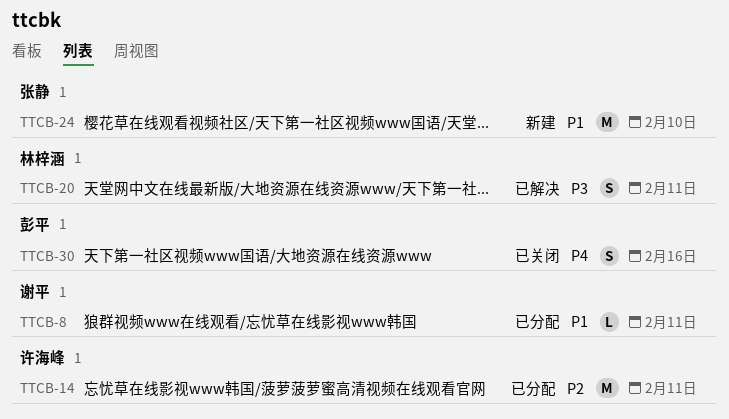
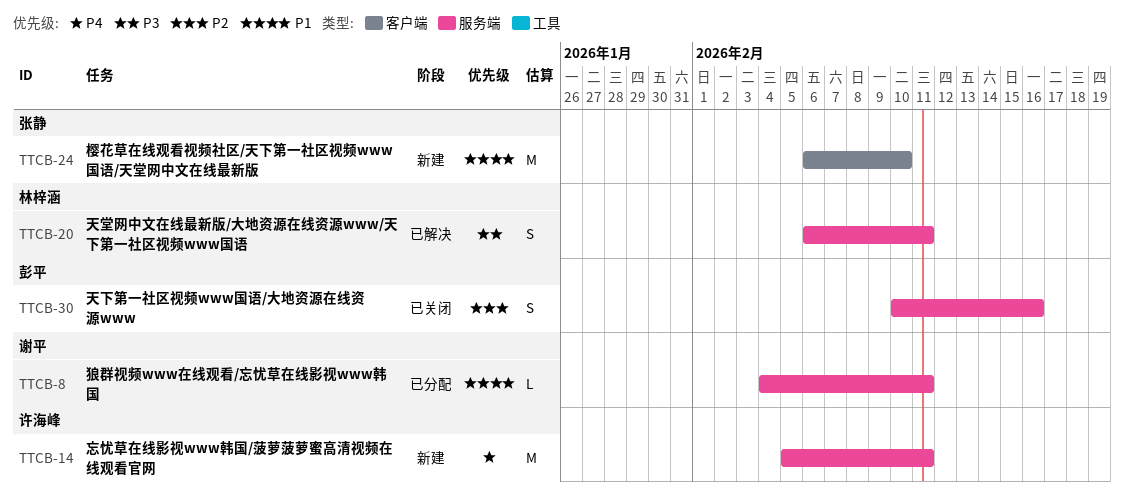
TTCB-14, status: 已分配 -> 新建
TTCB-14, priority: P2 -> P4
TTCB-30, priority: P4 -> P2

